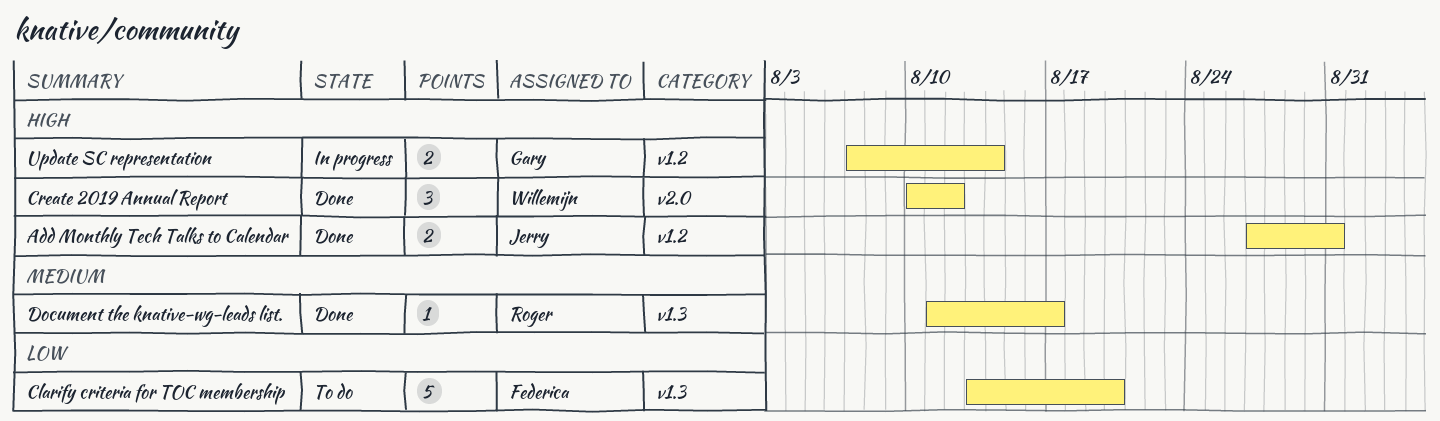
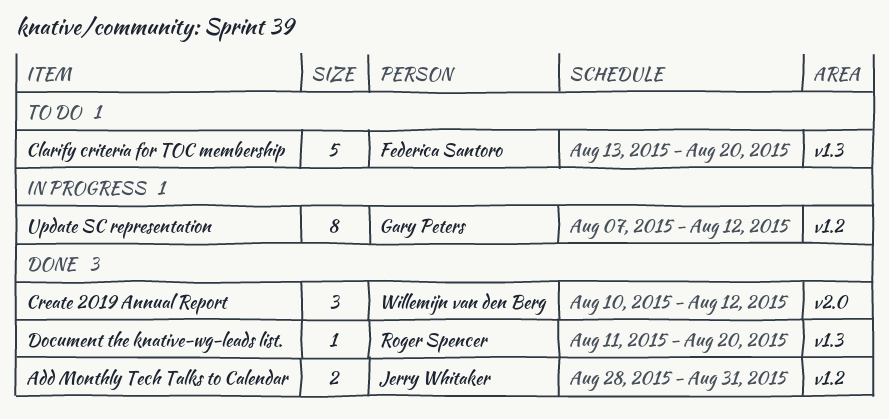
Add Monthly Tech Talks to Calendar, start: Aug 27 -> Aug 28
Document the knative-wg-leads list., due: Aug 17 -> Aug 20
Update SC representation, estimate: 2 -> 8
Update SC representation, due: Aug 14 -> Aug 12

